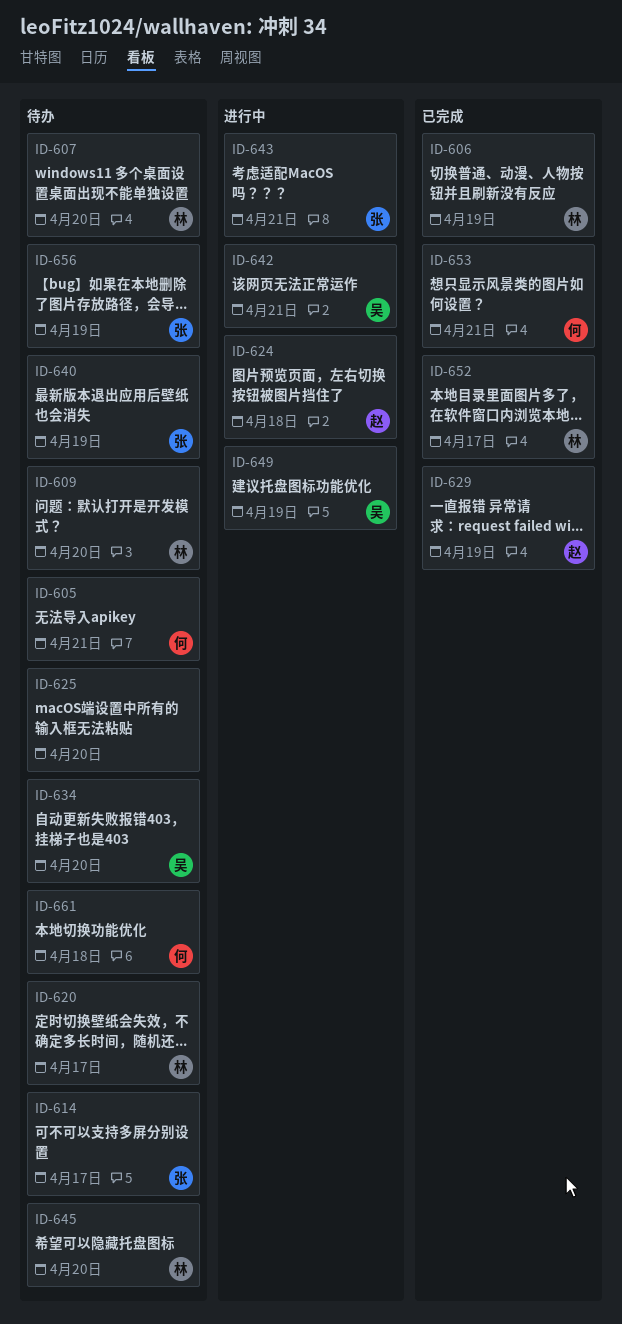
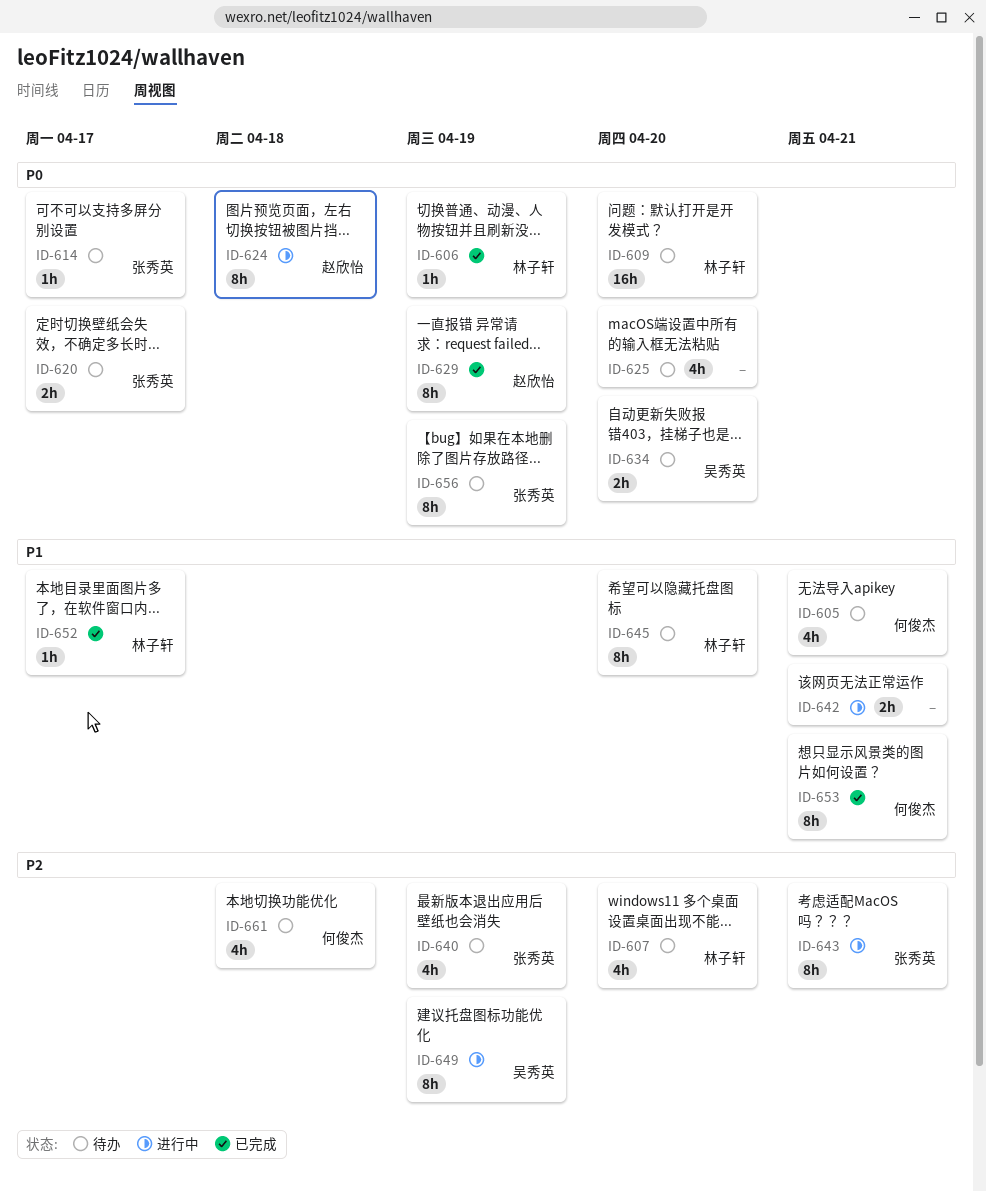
ID-620, owner: 林子轩 -> 张秀英
ID-642, owner: 吴秀英 -> none

